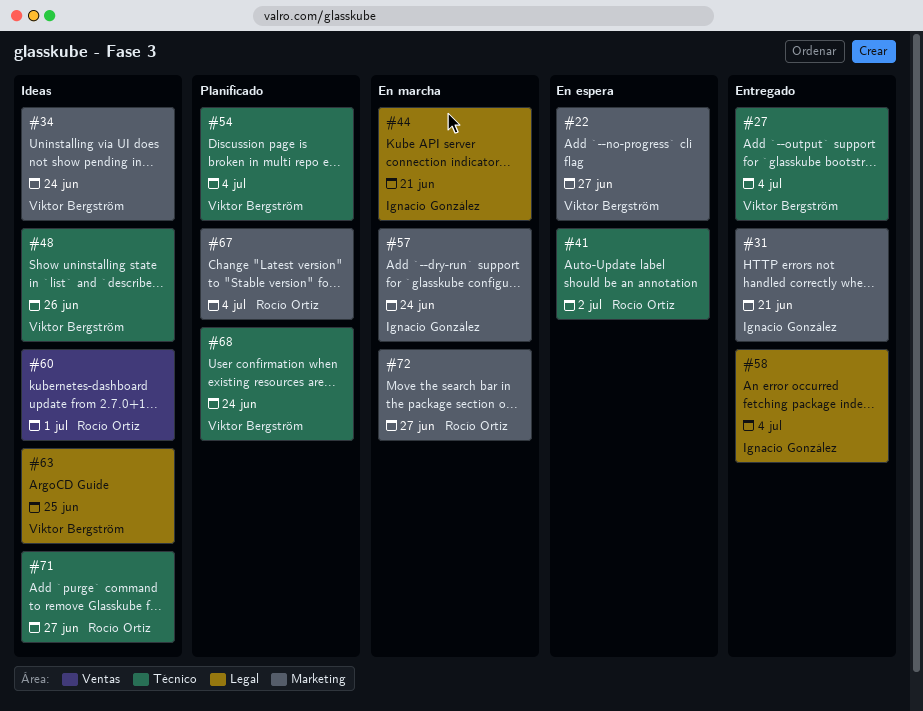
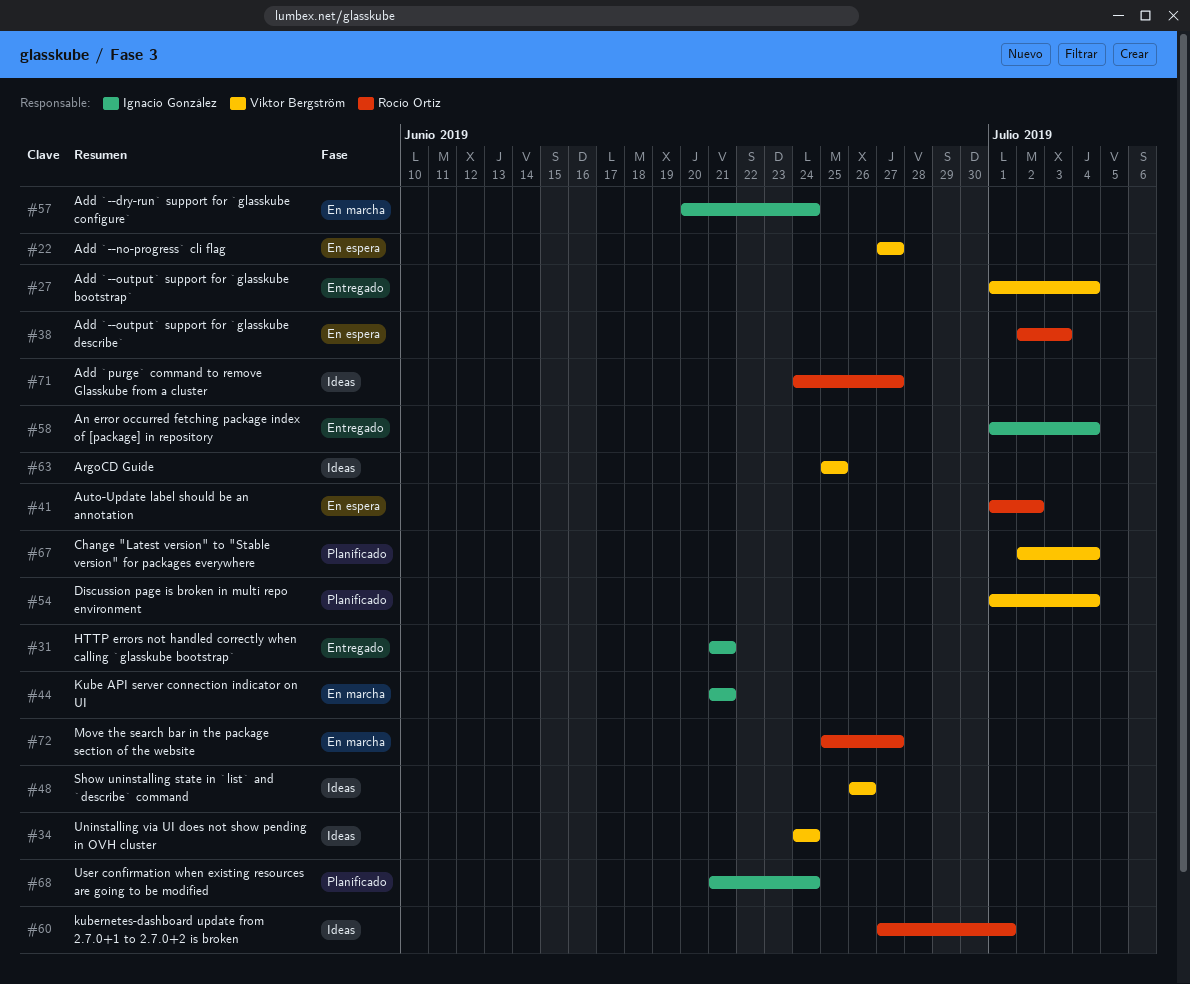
#38: none -> present
#67, owner: Rocío Ortiz -> Viktor Bergström
#68, owner: Viktor Bergström -> Ignacio González

